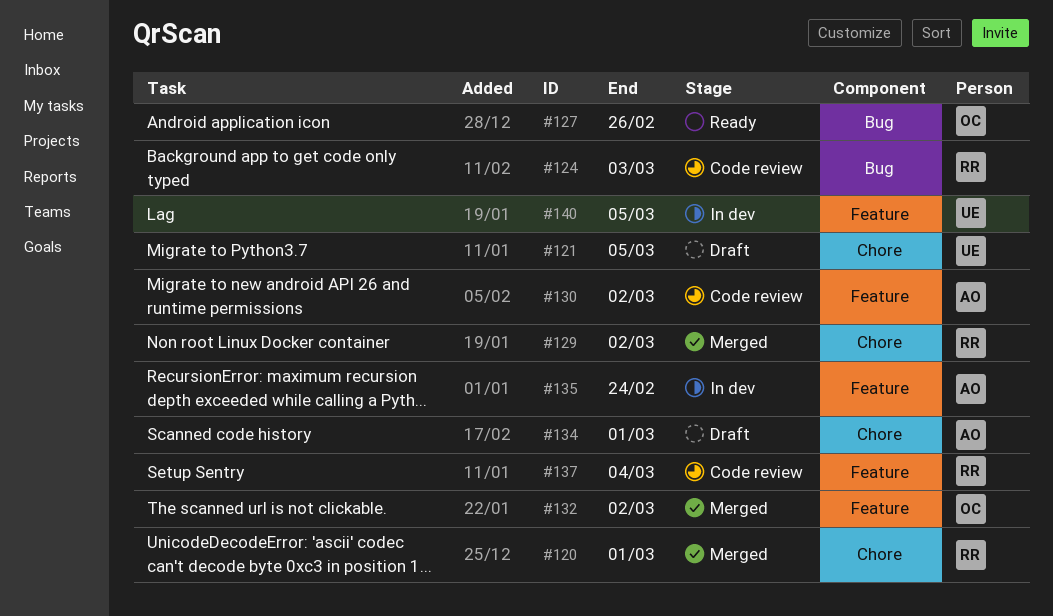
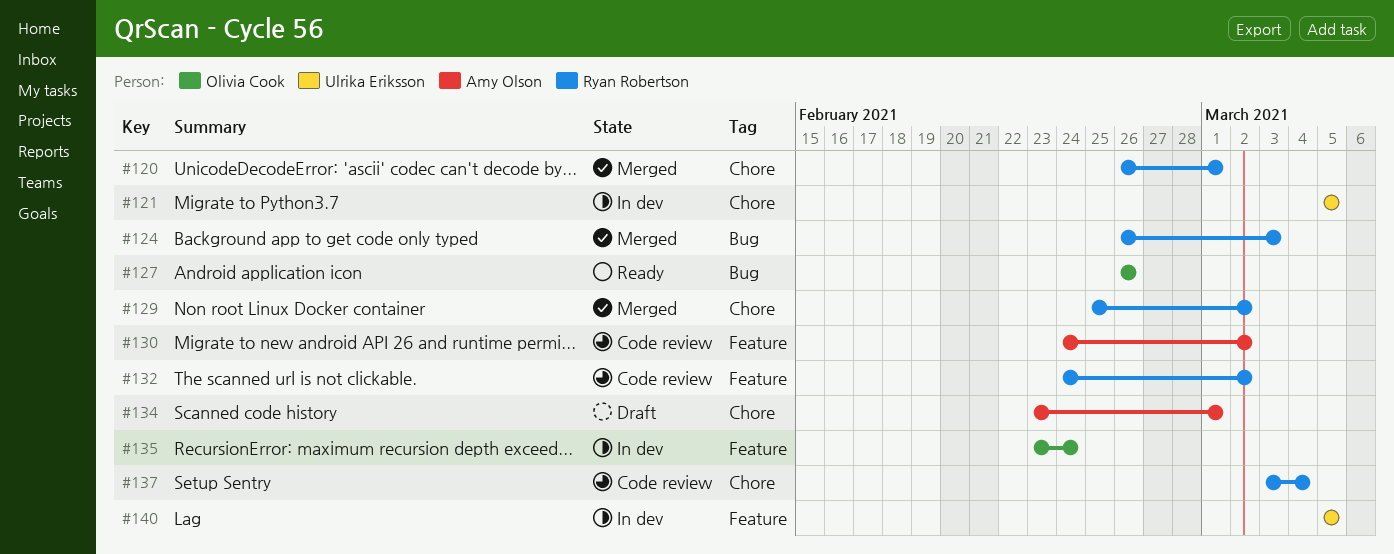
#121, status: Draft -> In dev
#124, status: Code review -> Merged
#132, status: Merged -> Code review
#132, owner: Olivia Cook -> Ryan Robertson
#135, owner: Amy Olson -> Olivia Cook
#137, label: Feature -> Chore

